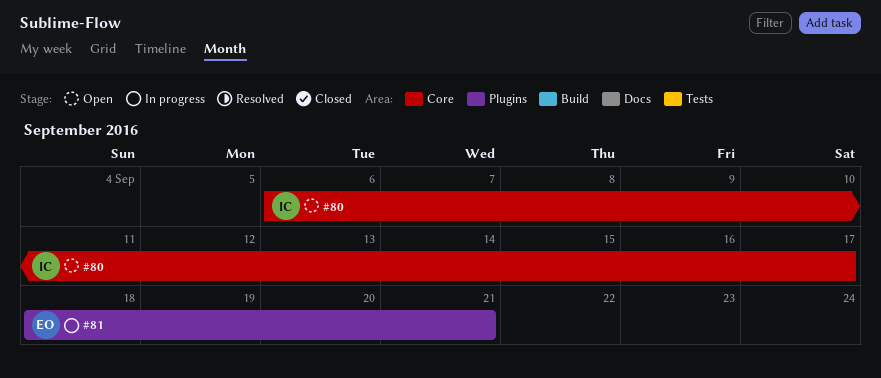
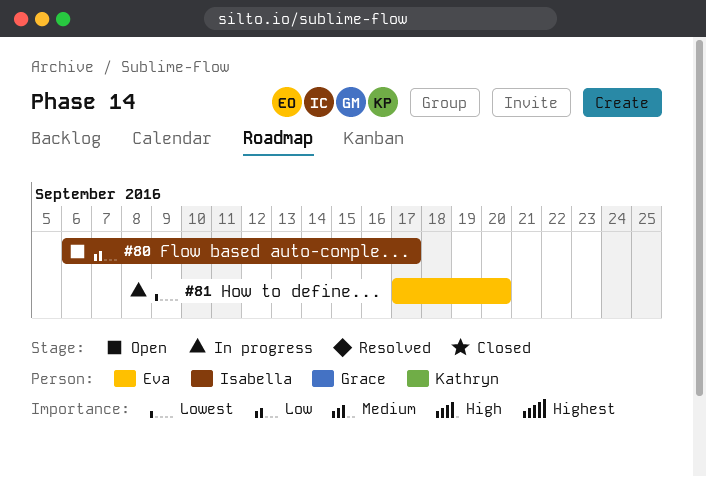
#81, start: Sep 18 -> Sep 17
#81, due: Sep 21 -> Sep 20

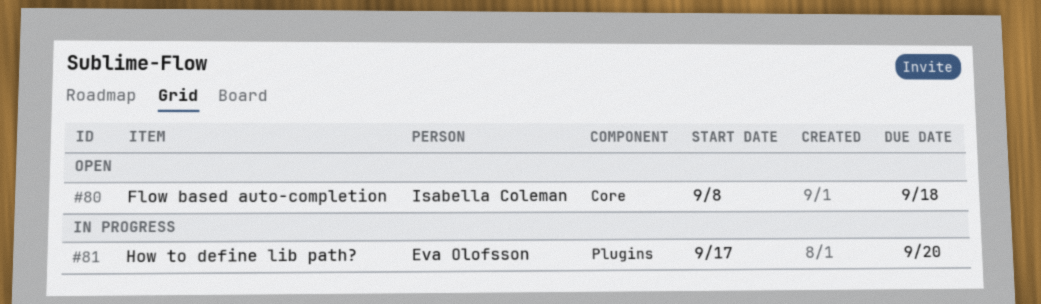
#80, start: Sep 6 -> Sep 8
#80, due: Sep 17 -> Sep 18

